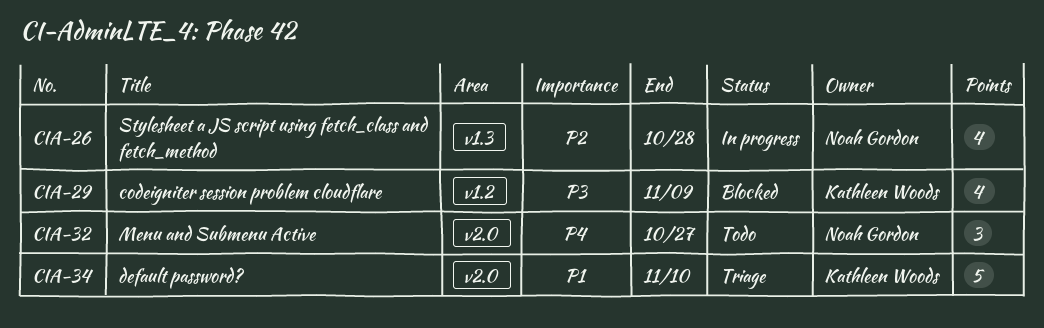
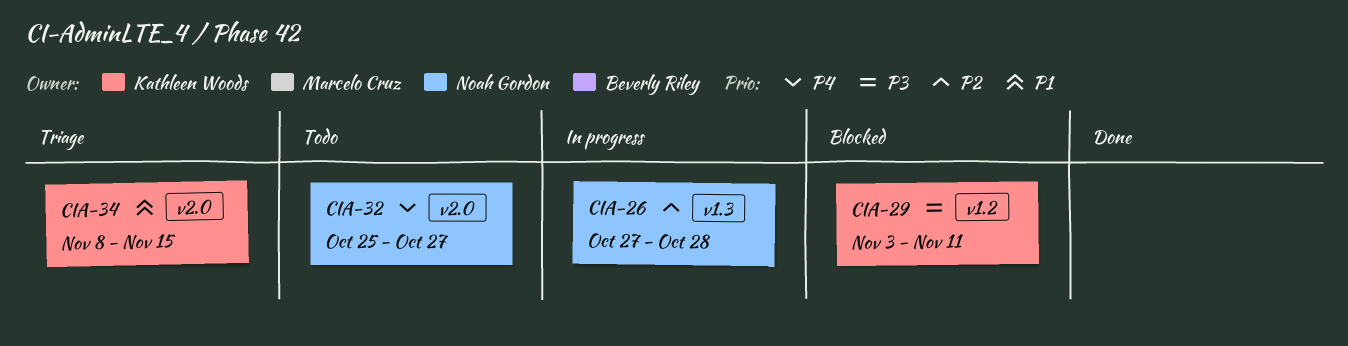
CIA-29, due: Nov 9 -> Nov 11
CIA-34, due: Nov 10 -> Nov 15

